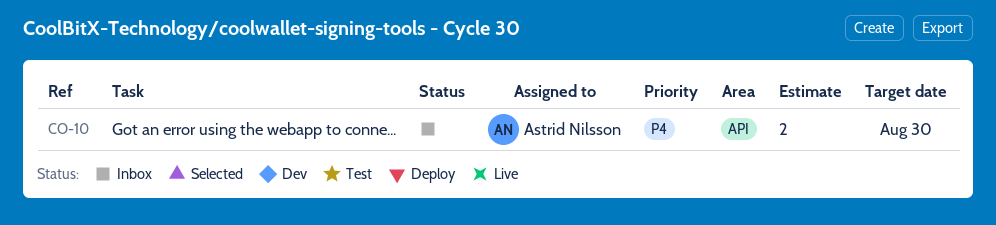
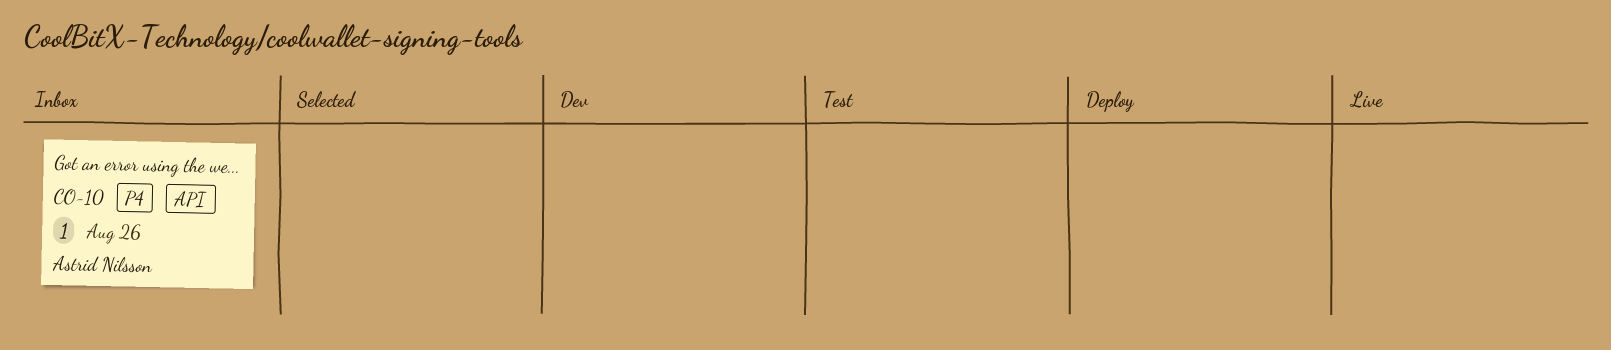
CO-10, estimate: 2 -> 1
CO-10, due: Aug 30 -> Aug 26

